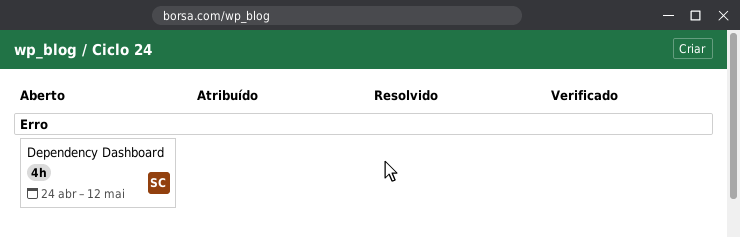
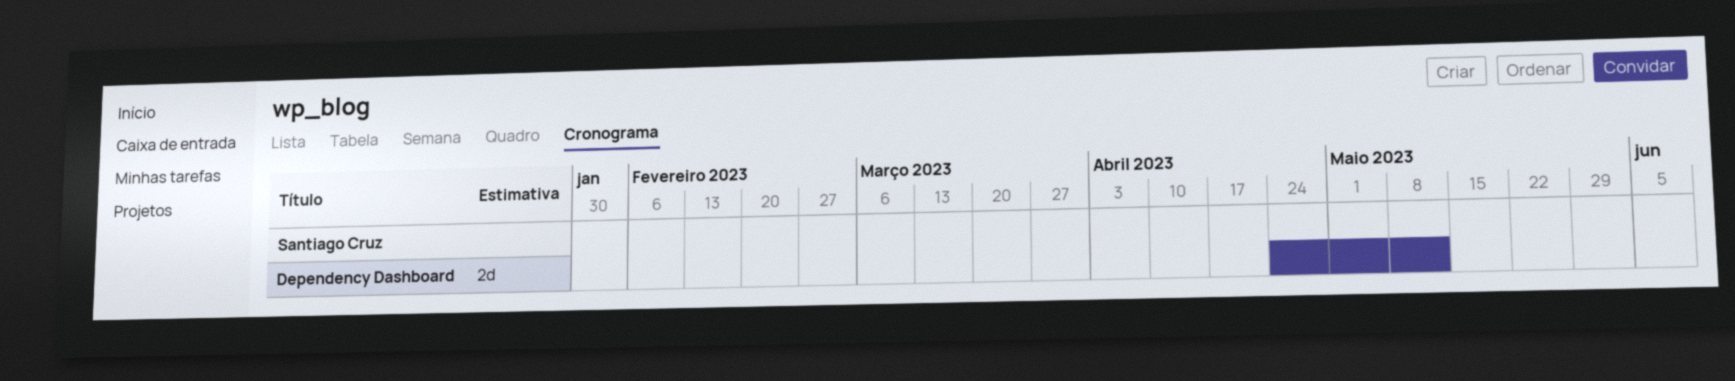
Dependency Dashboard, estimate: 4h -> 2d

